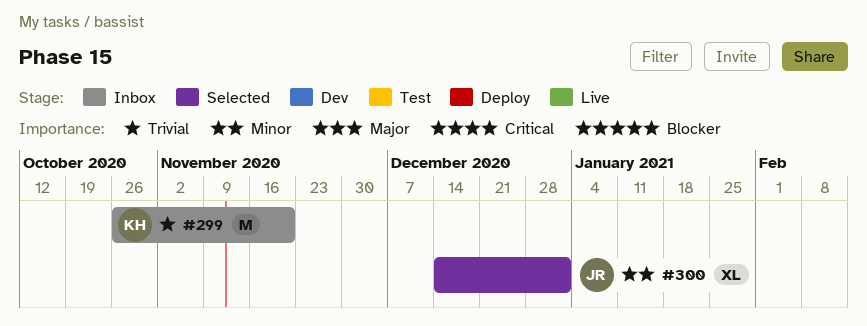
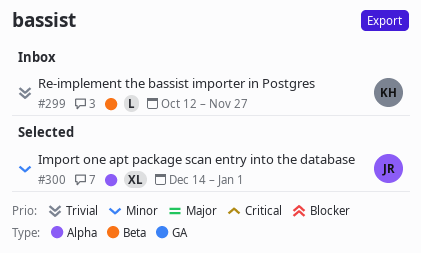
#299, estimate: M -> L
#299, start: Oct 26 -> Oct 12
#299, due: Nov 20 -> Nov 27

